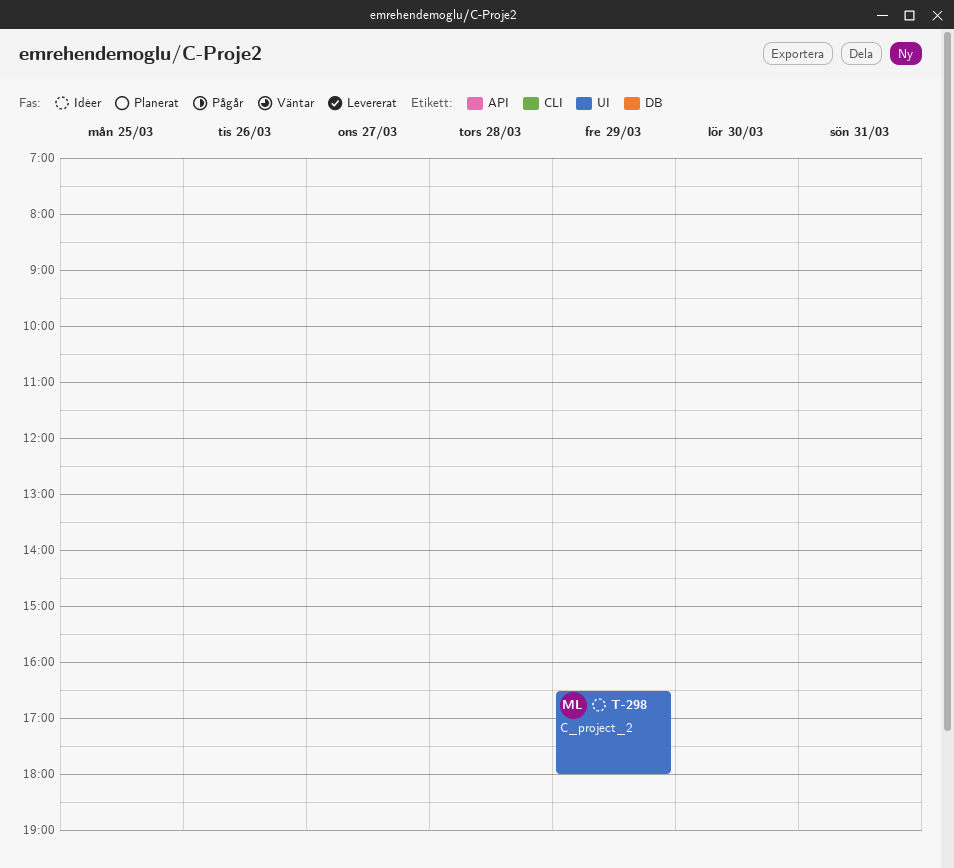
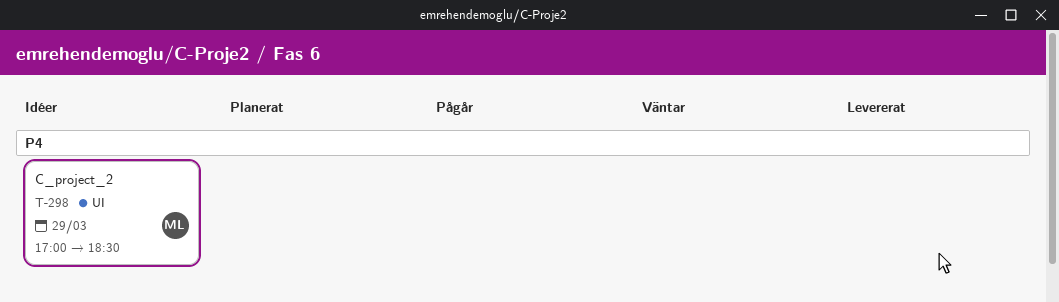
T-298, begins: 16:30 -> 17:00
T-298, ends: 18:00 -> 18:30

